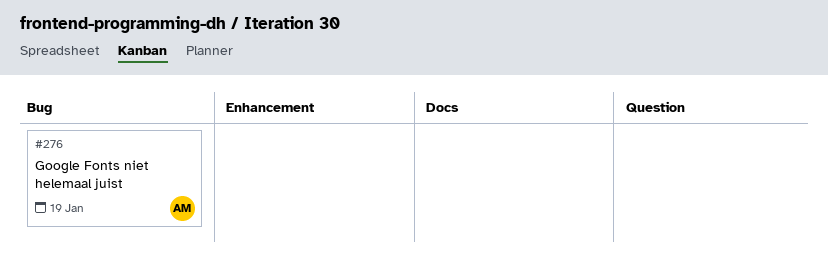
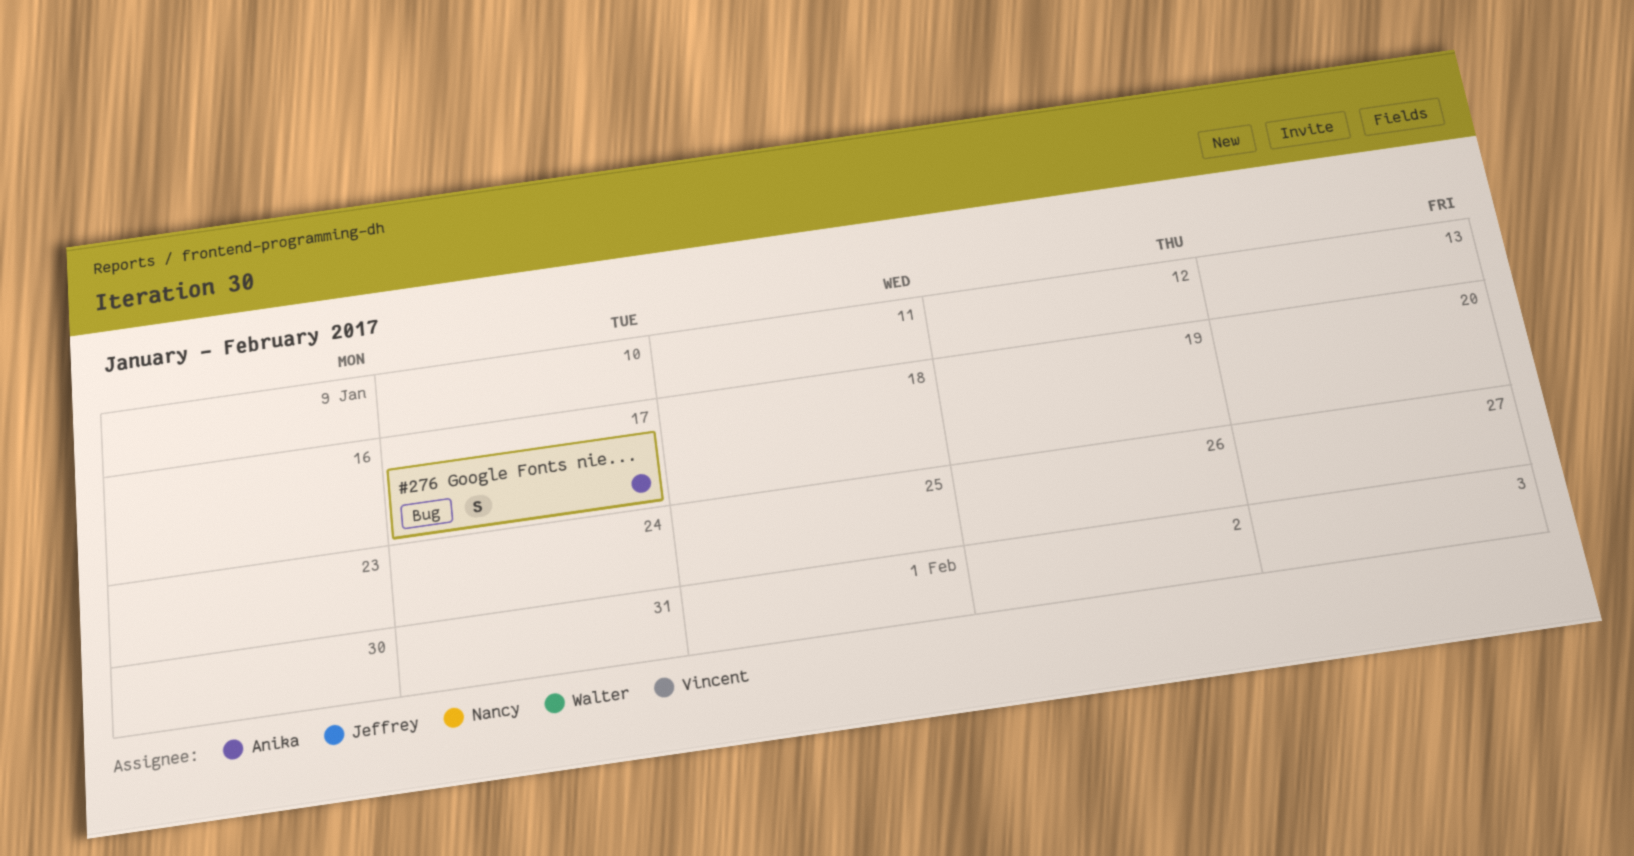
#276, due: Jan 19 -> Jan 17

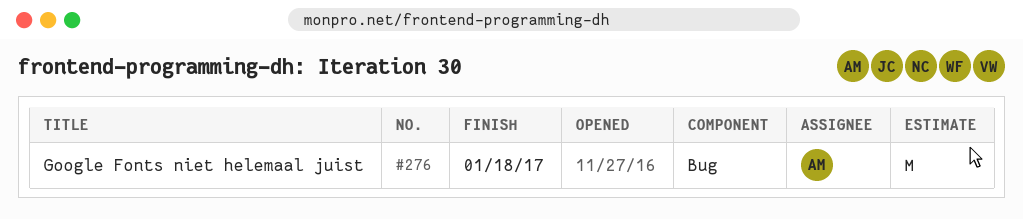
#276, estimate: S -> M
#276, due: Jan 17 -> Jan 18

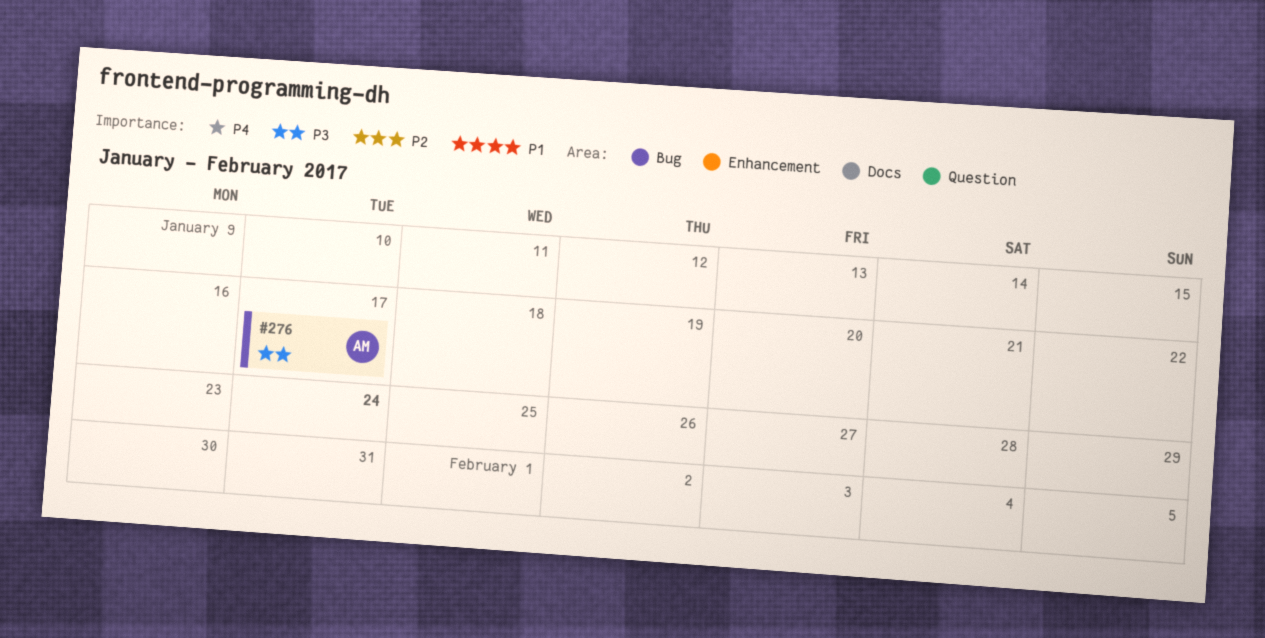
#276, due: Jan 18 -> Jan 17

